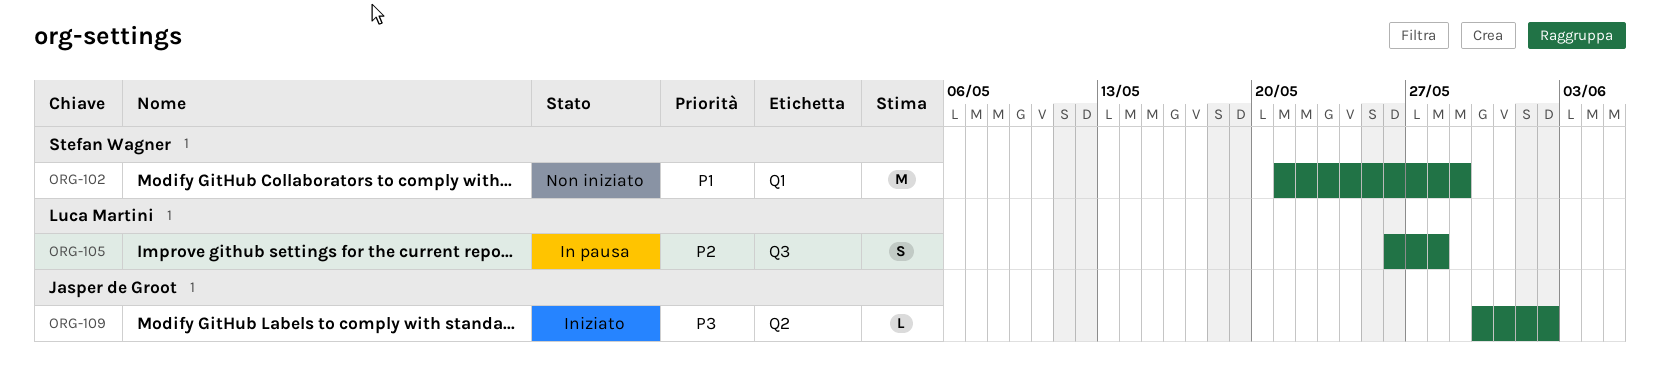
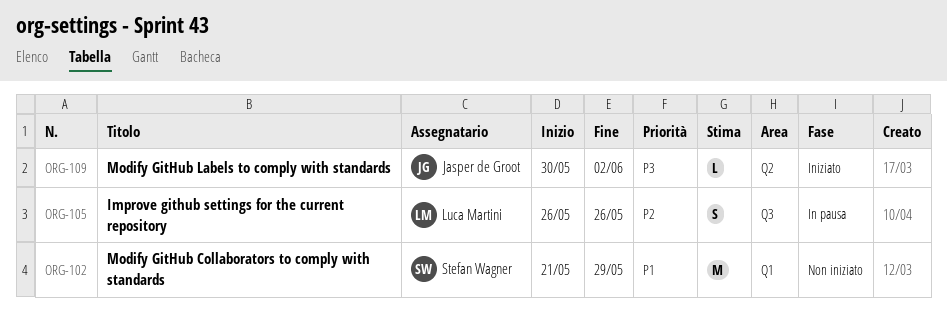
ORG-105, due: May 28 -> May 26

